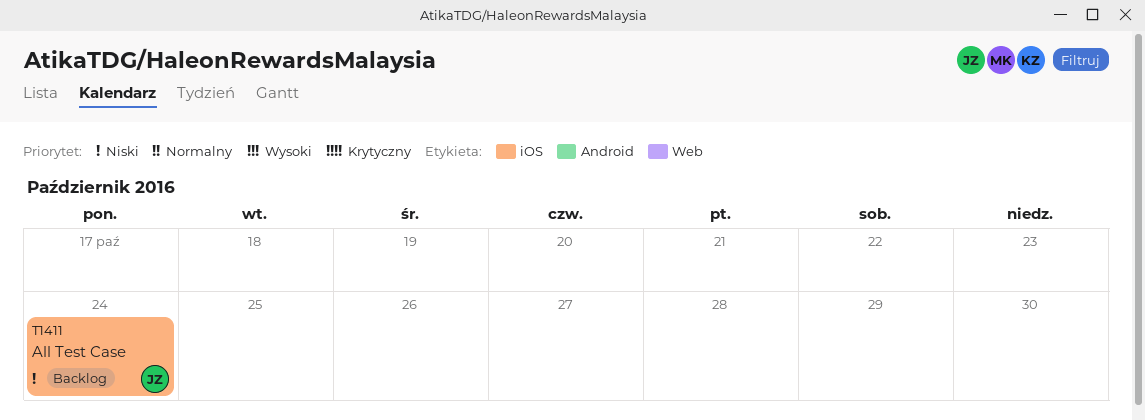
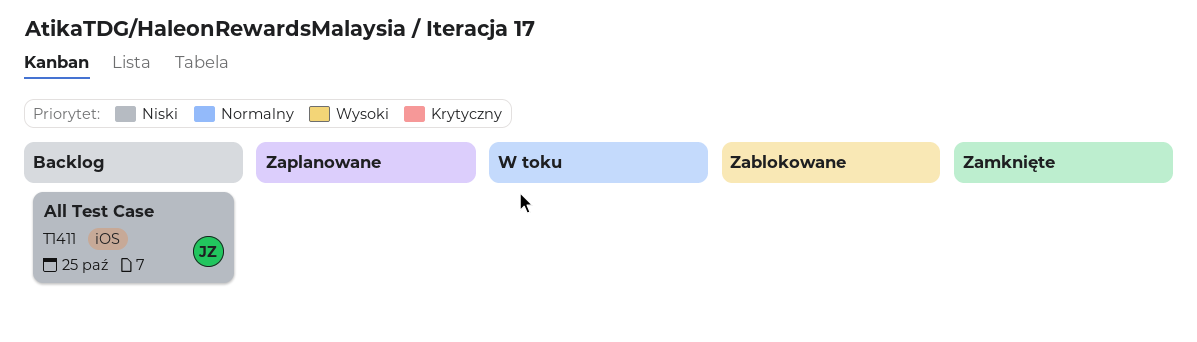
T1411, due: Oct 24 -> Oct 25

